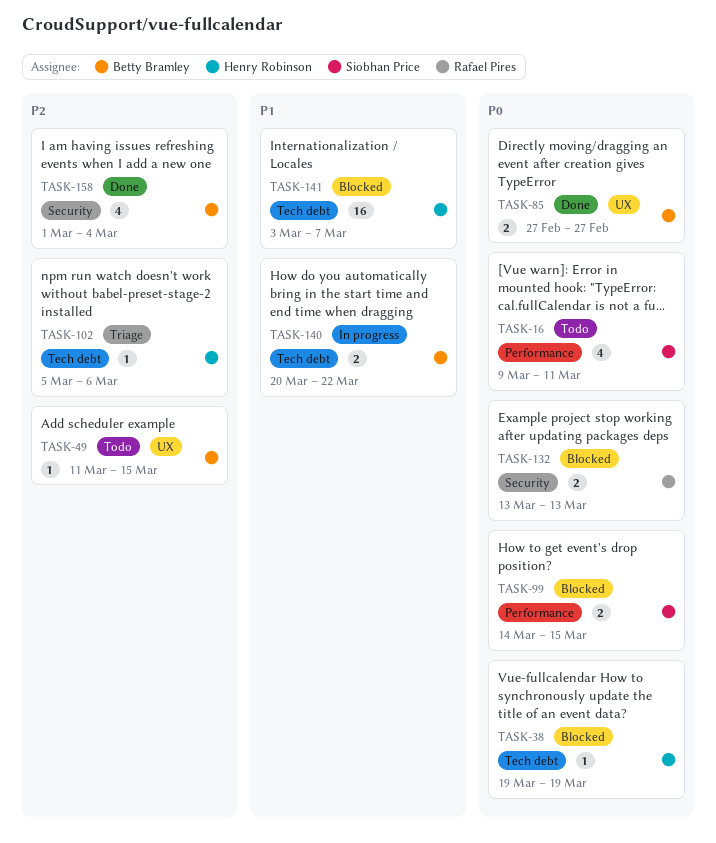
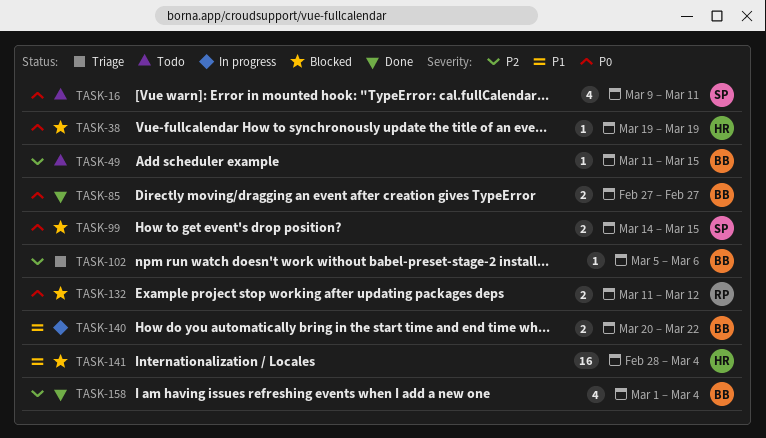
TASK-102, owner: Henry Robinson -> Betty Bramley
TASK-132, start: Mar 13 -> Mar 11
TASK-132, due: Mar 13 -> Mar 12
TASK-141, start: Mar 3 -> Feb 28
TASK-141, due: Mar 7 -> Mar 4

